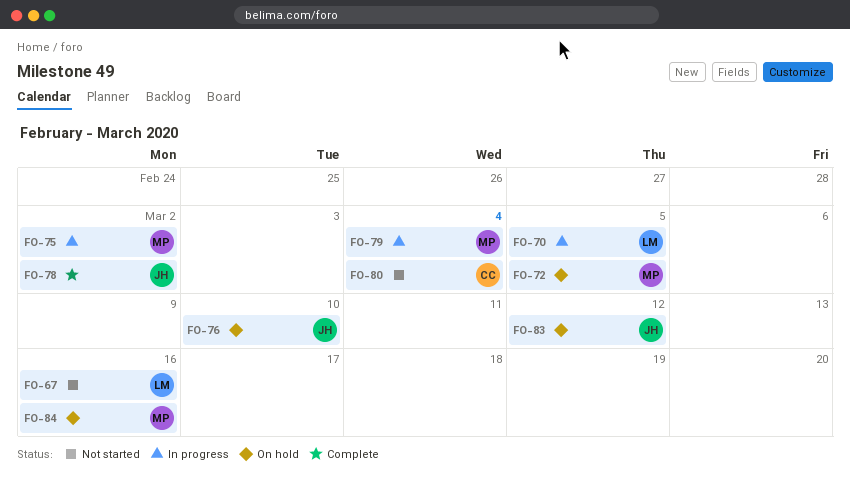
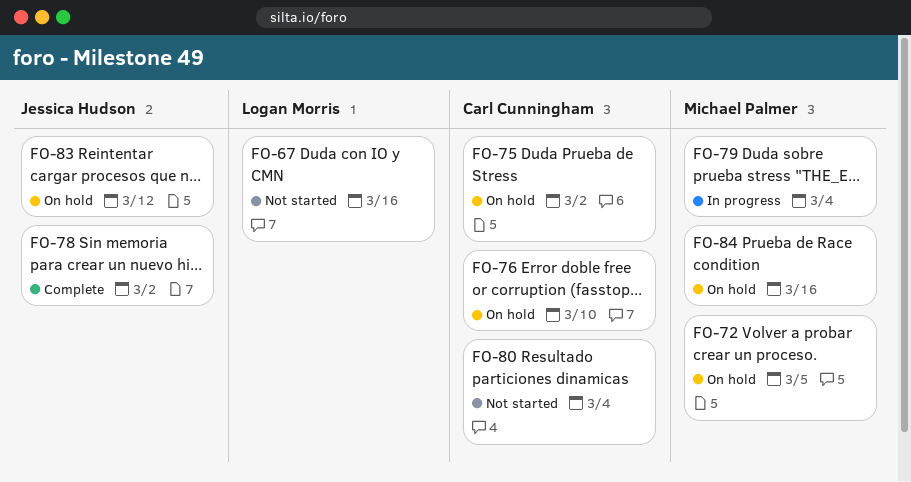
FO-70: present -> none
FO-75, status: In progress -> On hold
FO-75, owner: Michael Palmer -> Carl Cunningham
FO-76, owner: Jessica Hudson -> Carl Cunningham

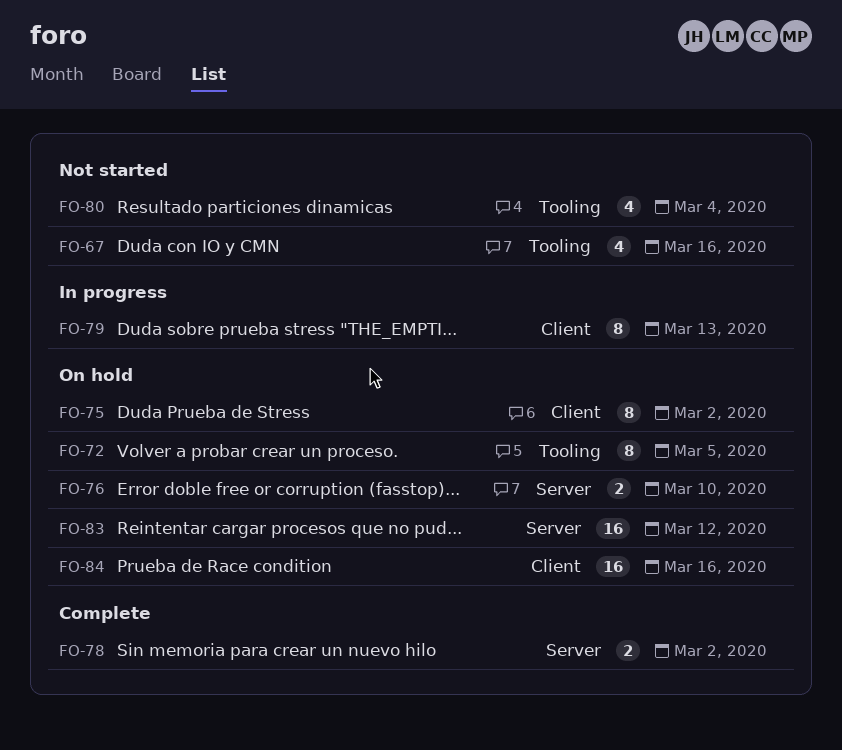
FO-79, due: Mar 4 -> Mar 13

